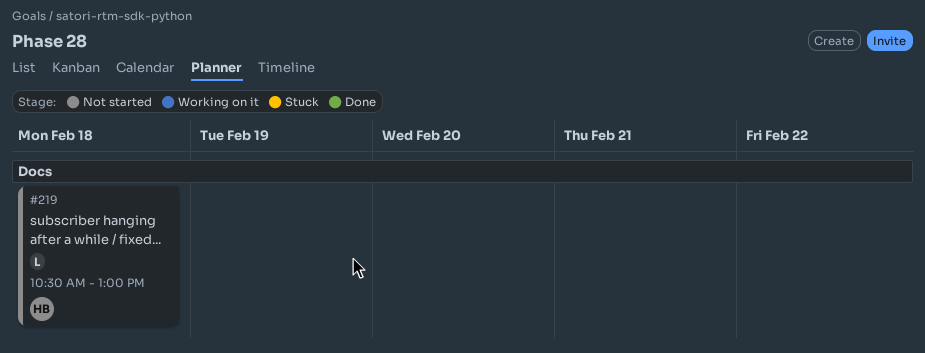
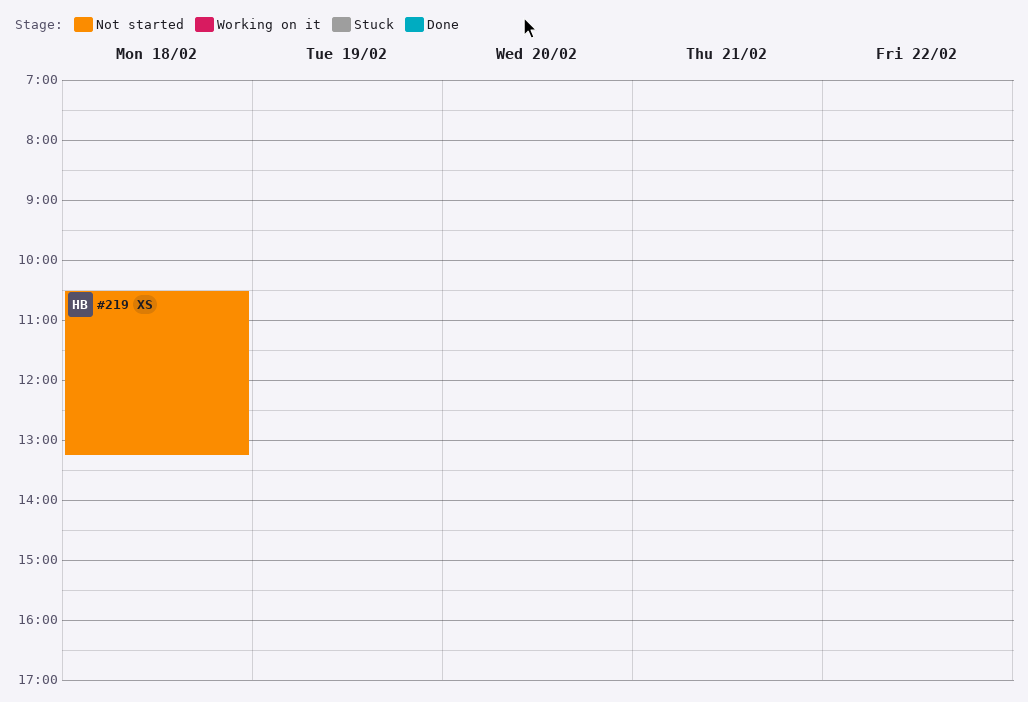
#219, estimate: L -> XS
#219, ends: 13:00 -> 13:15

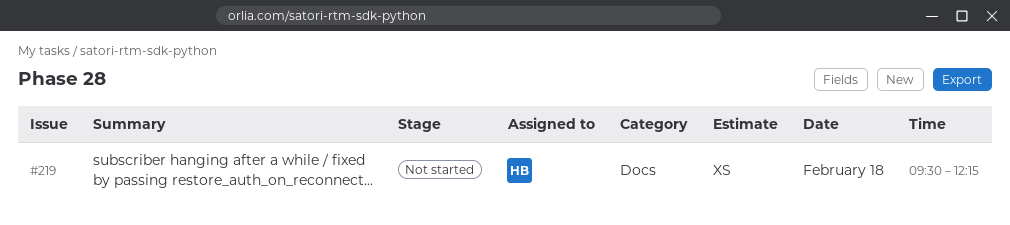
#219, begins: 10:30 -> 09:30
#219, ends: 13:15 -> 12:15

